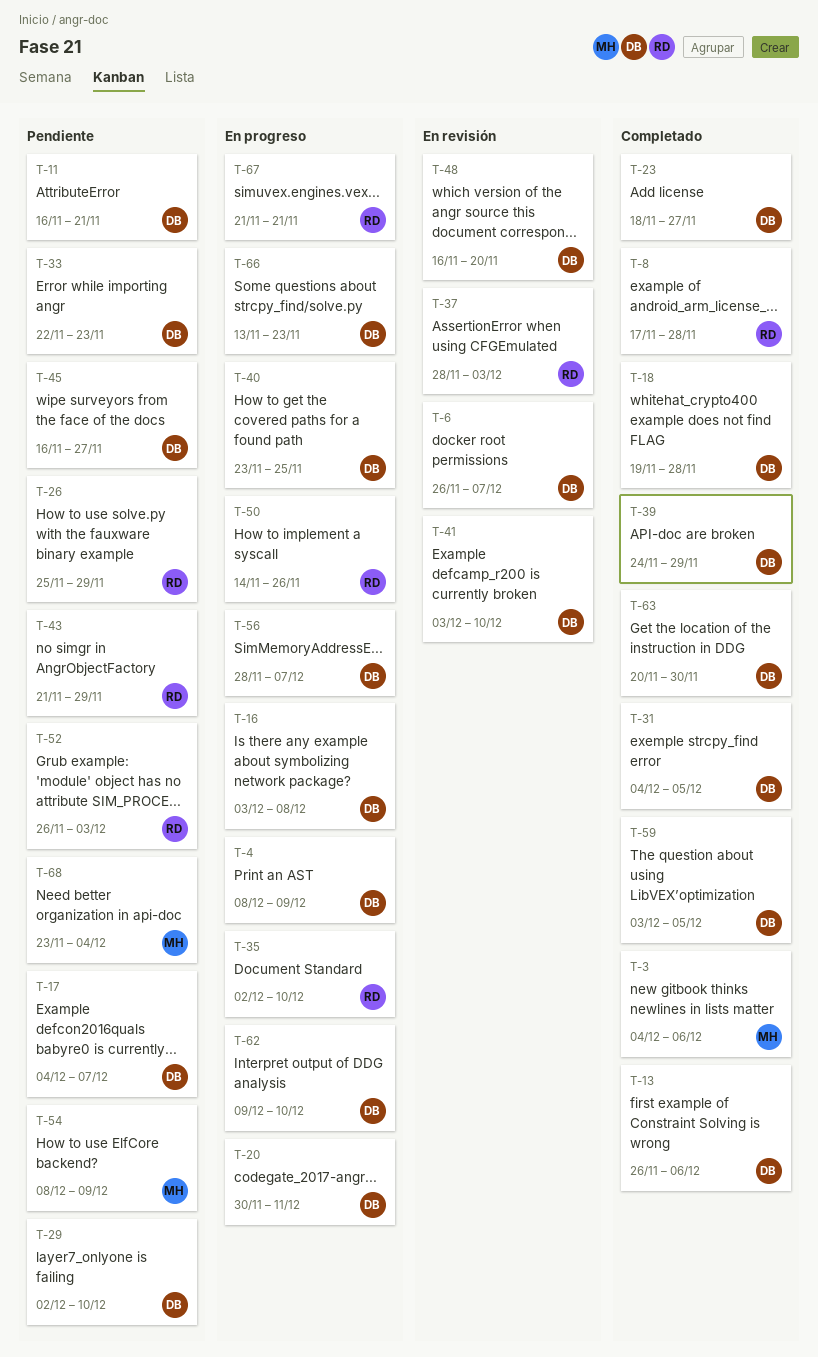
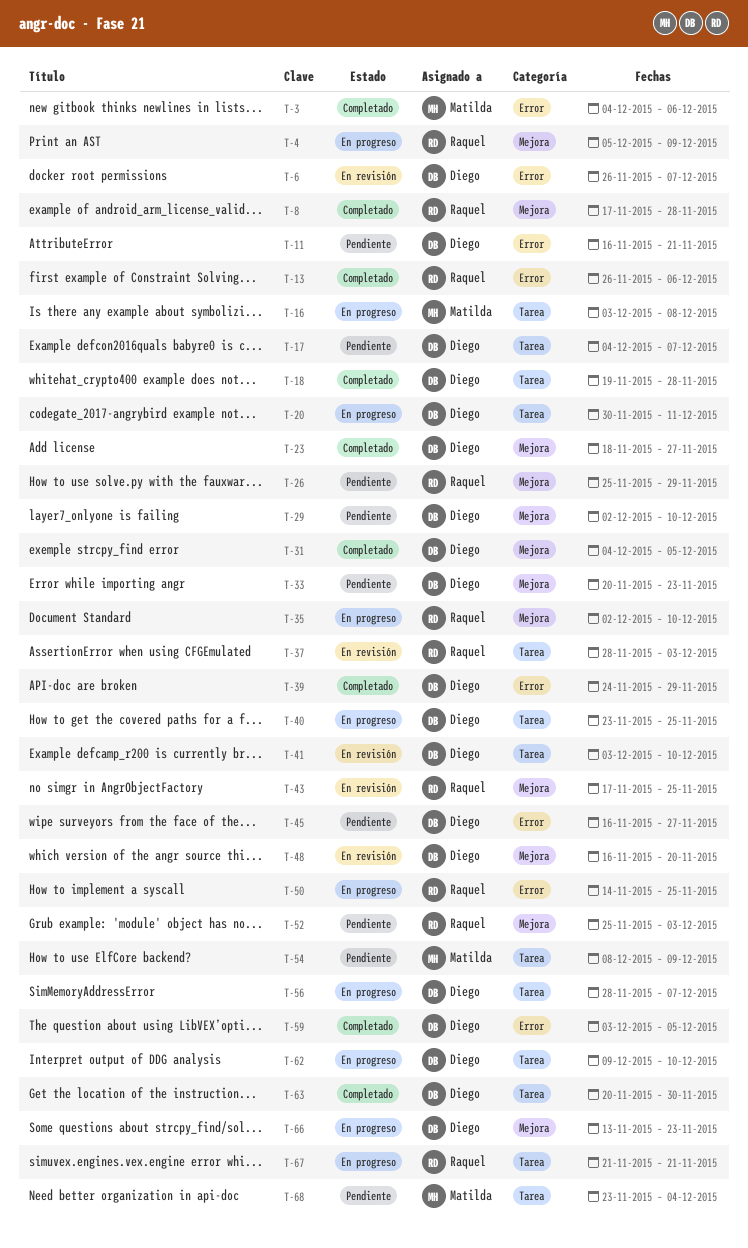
T-4, owner: Diego -> Raquel
T-4, start: Dec 8 -> Dec 5
T-13, owner: Diego -> Raquel
T-16, owner: Diego -> Matilda
T-33, start: Nov 22 -> Nov 20
T-43, status: Pendiente -> En revisión
T-43, start: Nov 21 -> Nov 17
T-43, due: Nov 29 -> Nov 25
T-50, due: Nov 26 -> Nov 25
T-52, start: Nov 26 -> Nov 25

